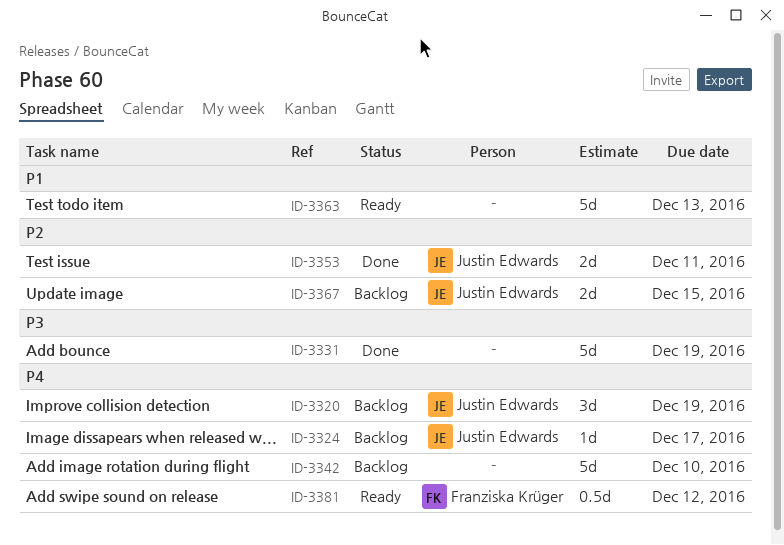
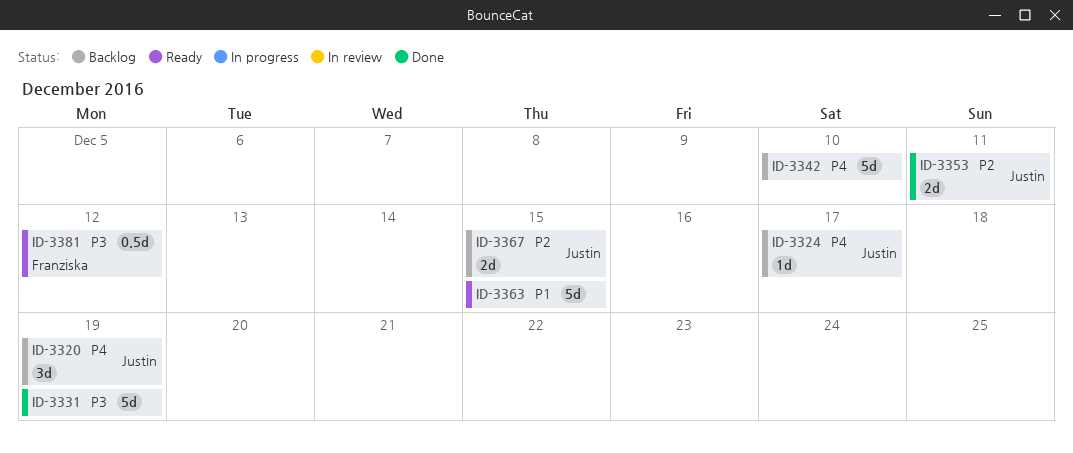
ID-3363, due: Dec 13 -> Dec 15
ID-3381, priority: P4 -> P3

